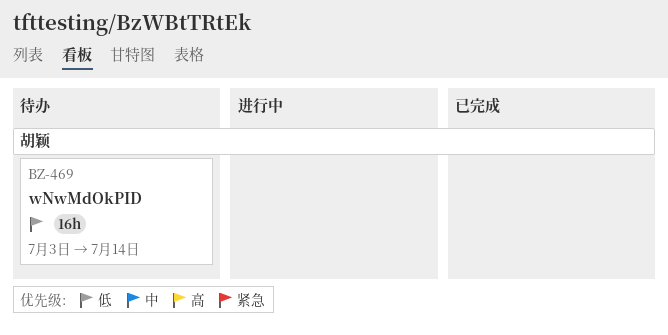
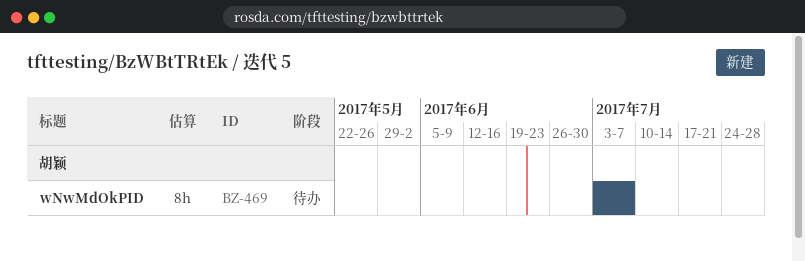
BZ-469, estimate: 16h -> 8h
BZ-469, due: Jul 14 -> Jul 7

